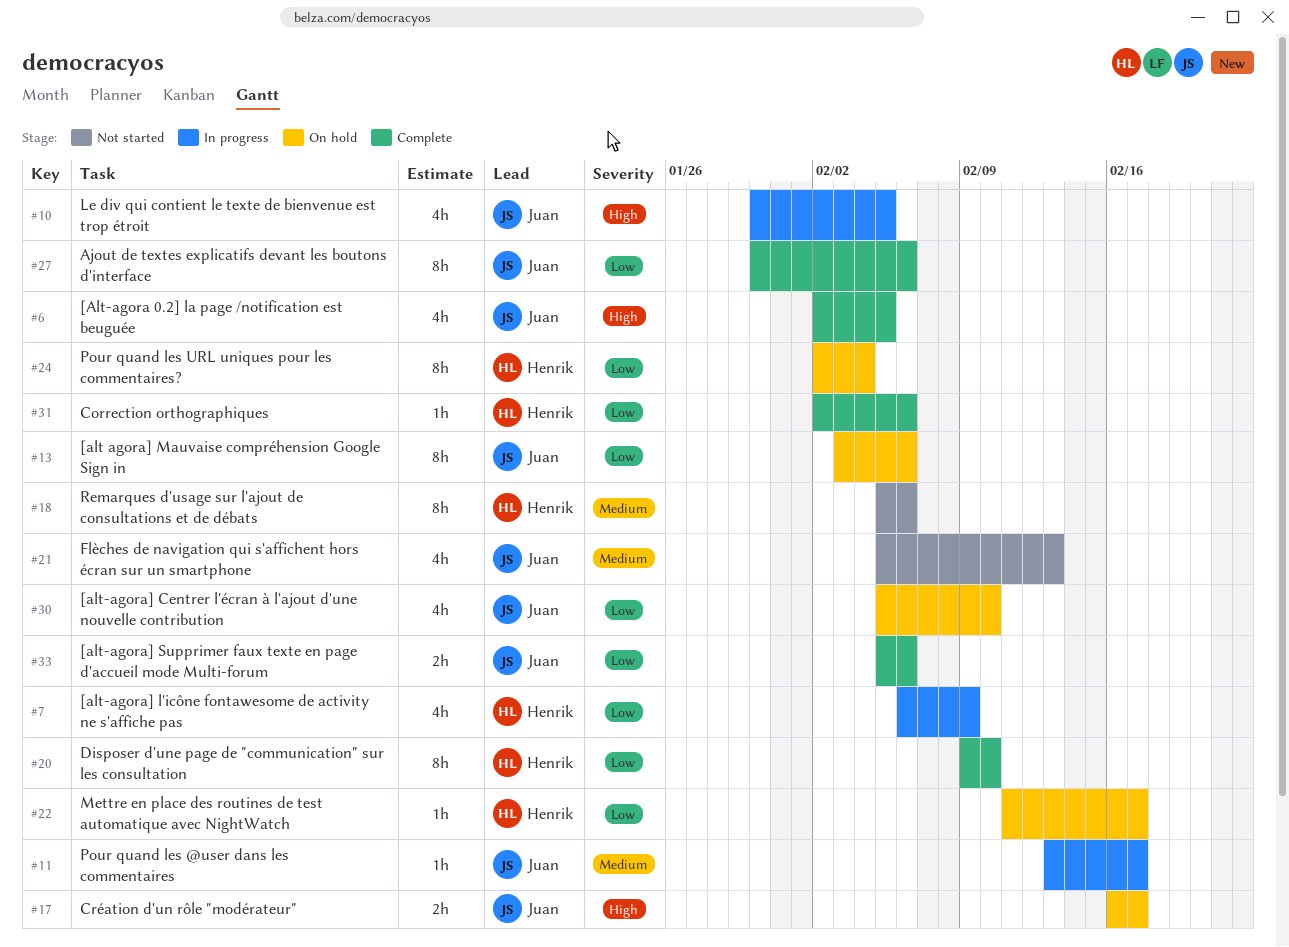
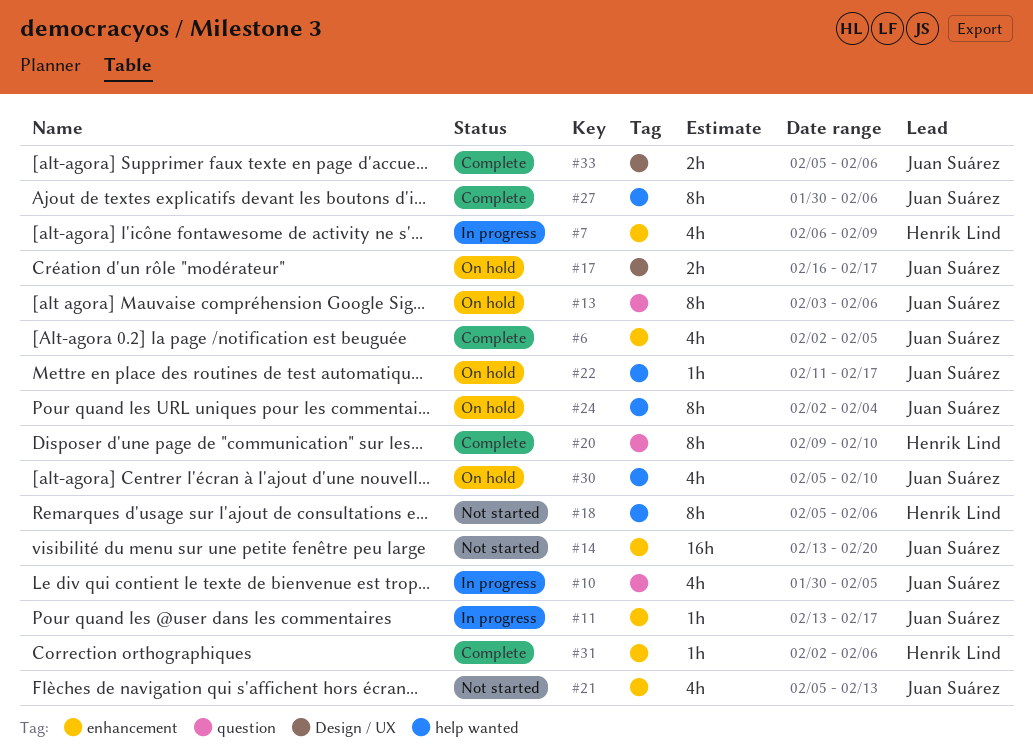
#14: none -> present
#22, owner: Henrik Lind -> Juan Suárez
#24, owner: Henrik Lind -> Juan Suárez

